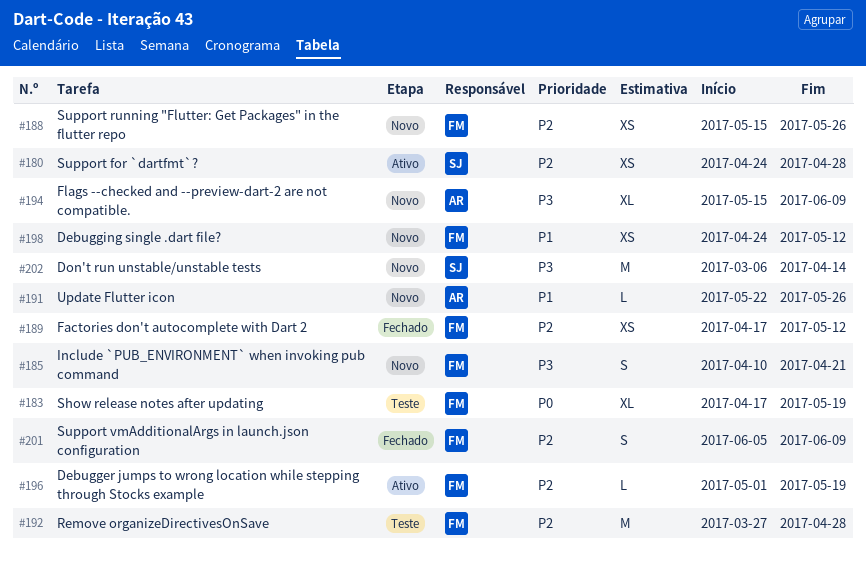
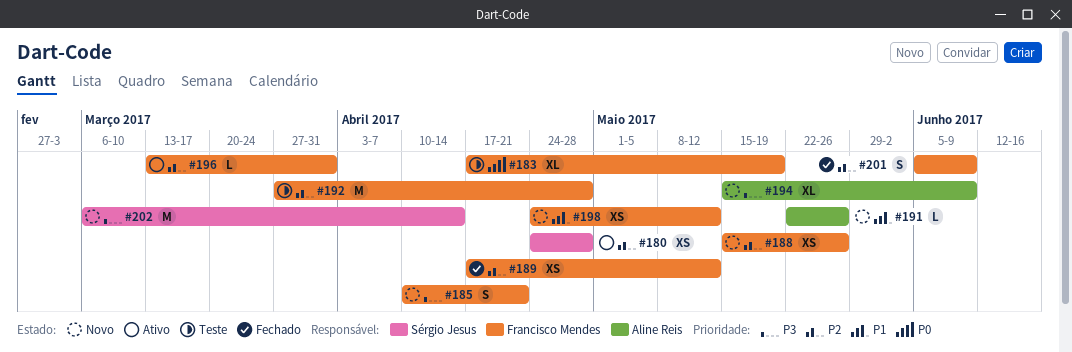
#196, start: May 1 -> Mar 13
#196, due: May 19 -> Mar 31

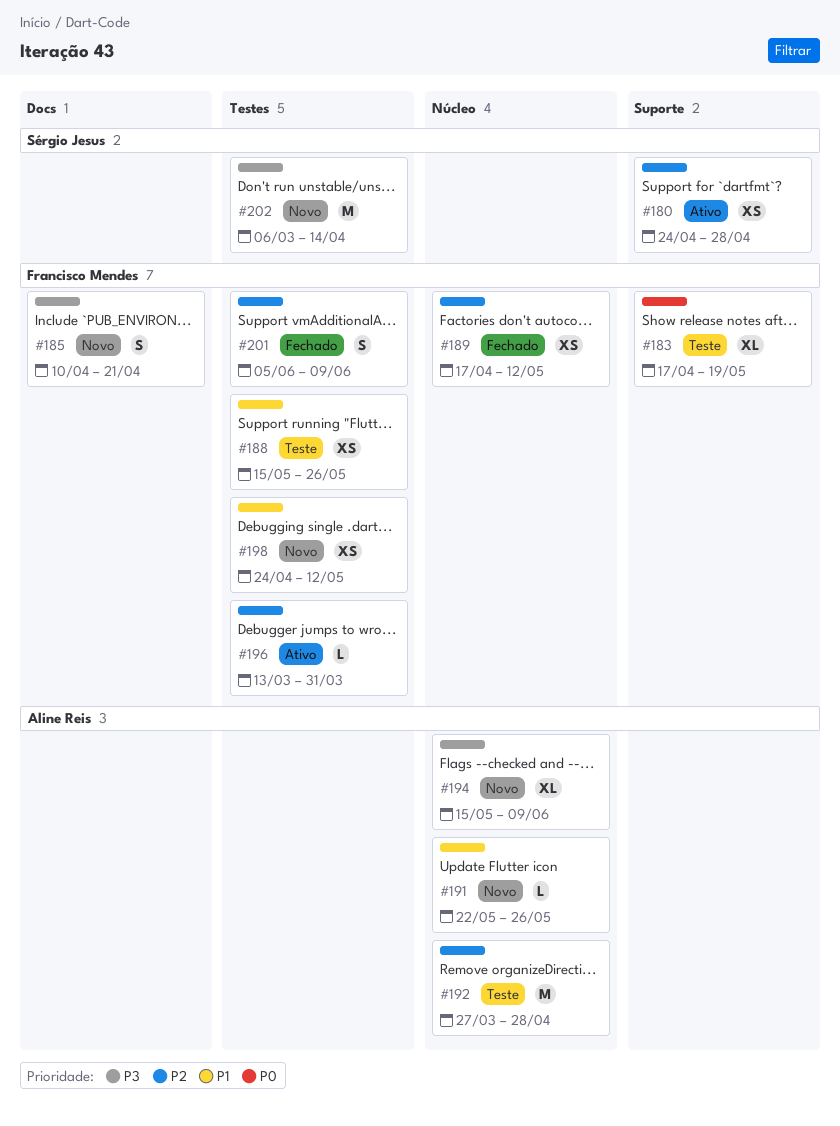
#188, status: Novo -> Teste
#188, priority: P2 -> P1
#192, owner: Francisco Mendes -> Aline Reis

